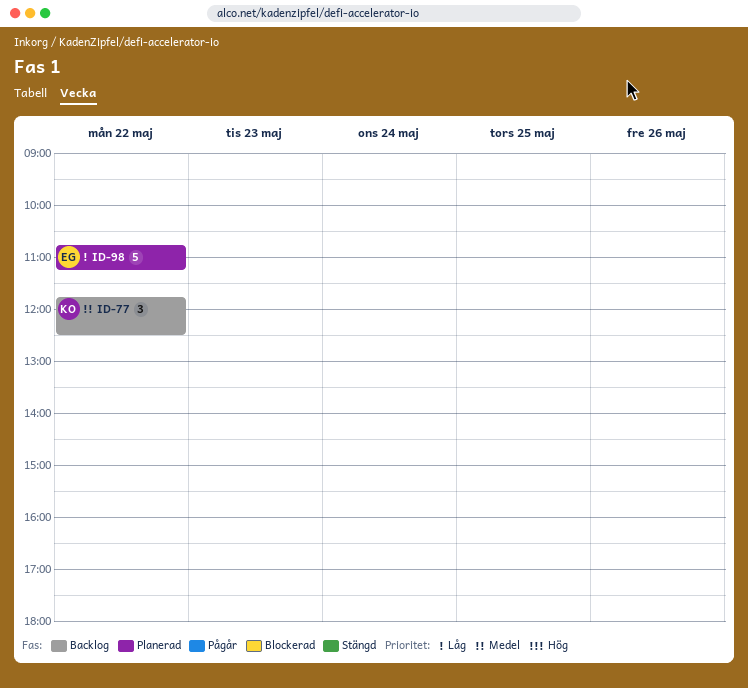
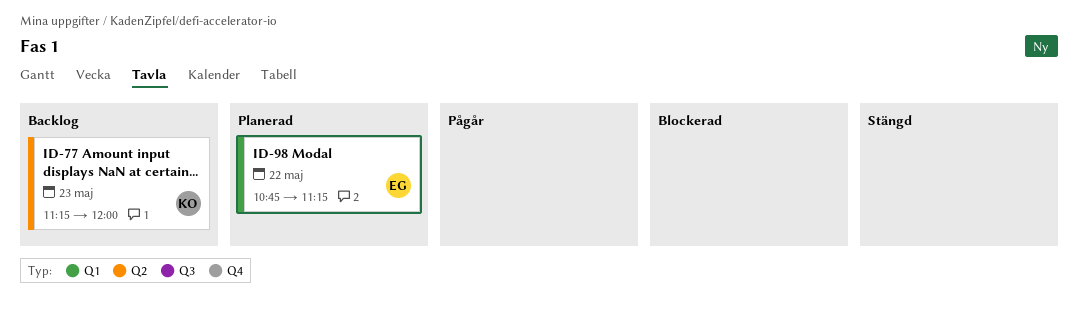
ID-77, day: May 22 -> May 23
ID-77, begins: 11:45 -> 11:15
ID-77, ends: 12:30 -> 12:00

